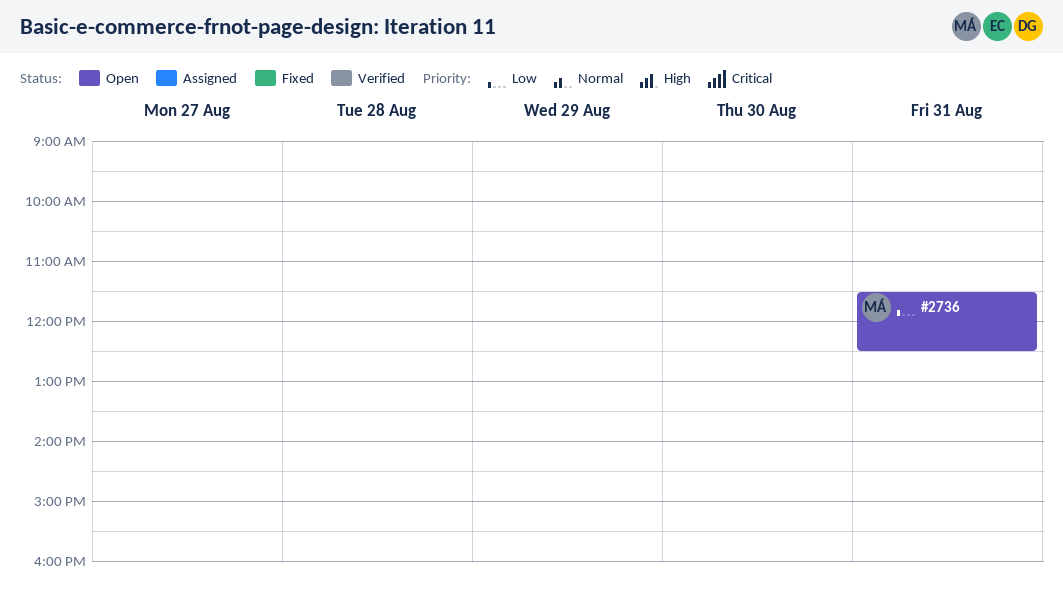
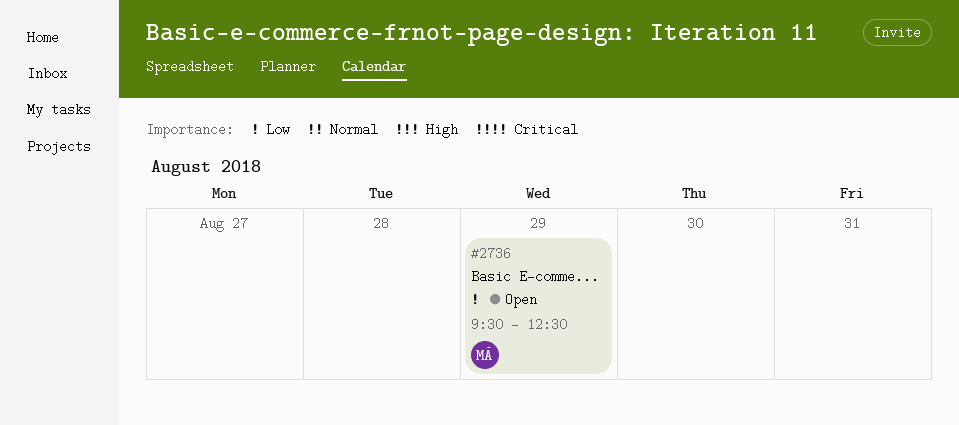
#2736, day: Aug 31 -> Aug 29
#2736, begins: 11:30 -> 09:30

